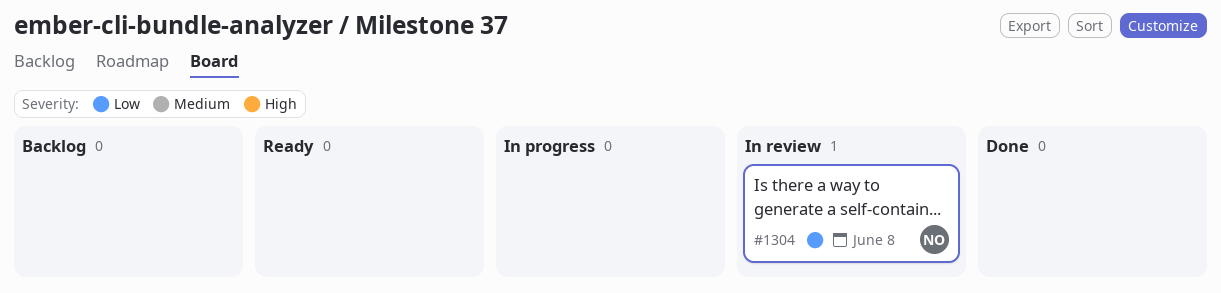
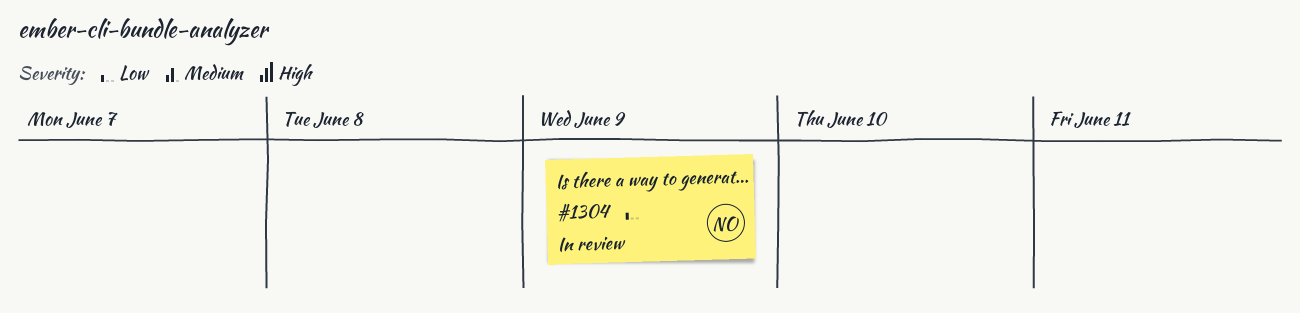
#1304, due: Jun 8 -> Jun 9

